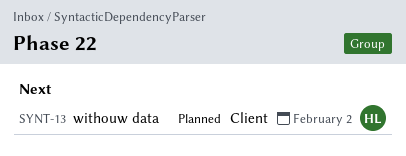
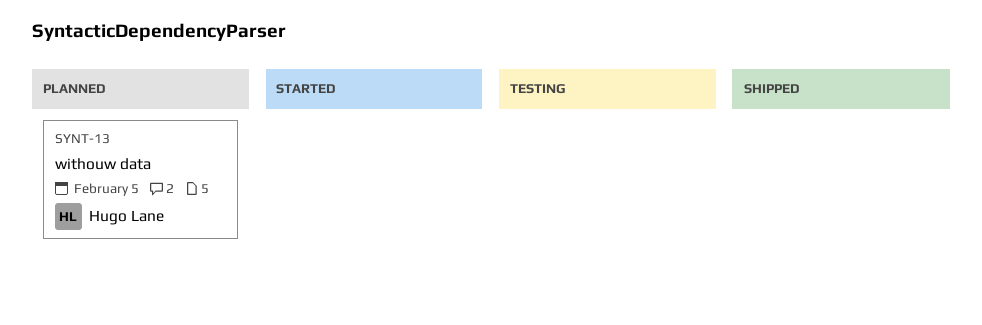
SYNT-13, due: Feb 2 -> Feb 5

